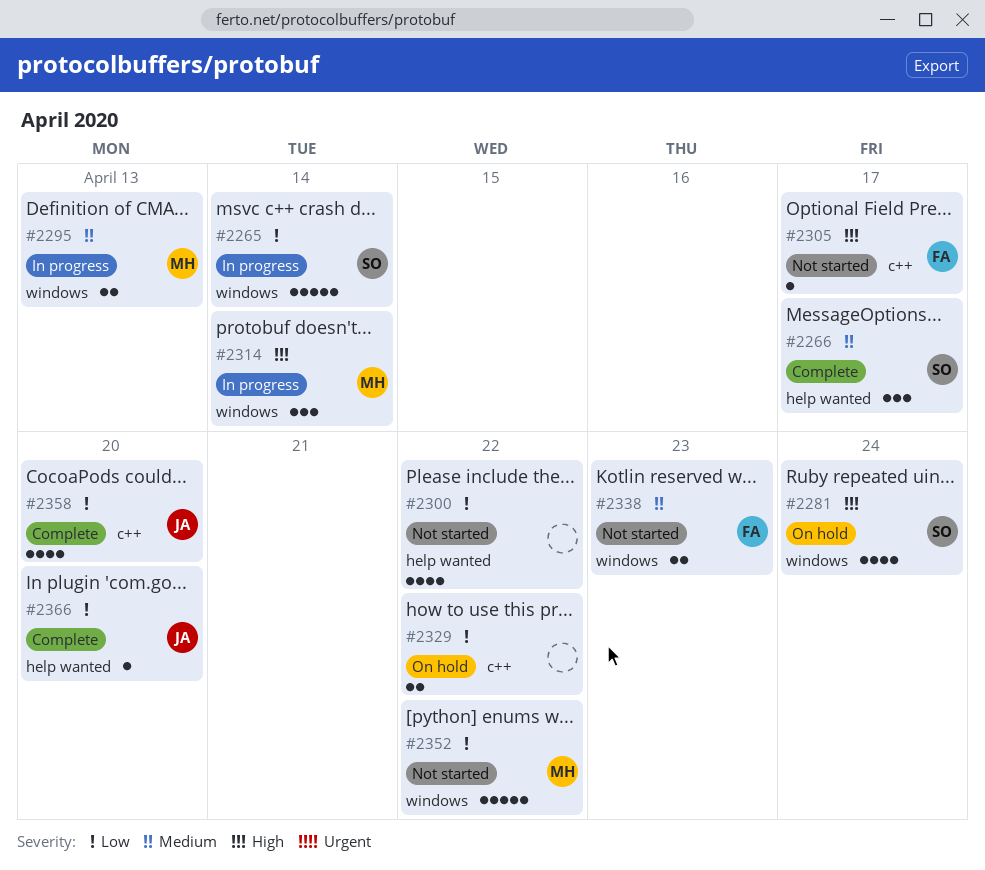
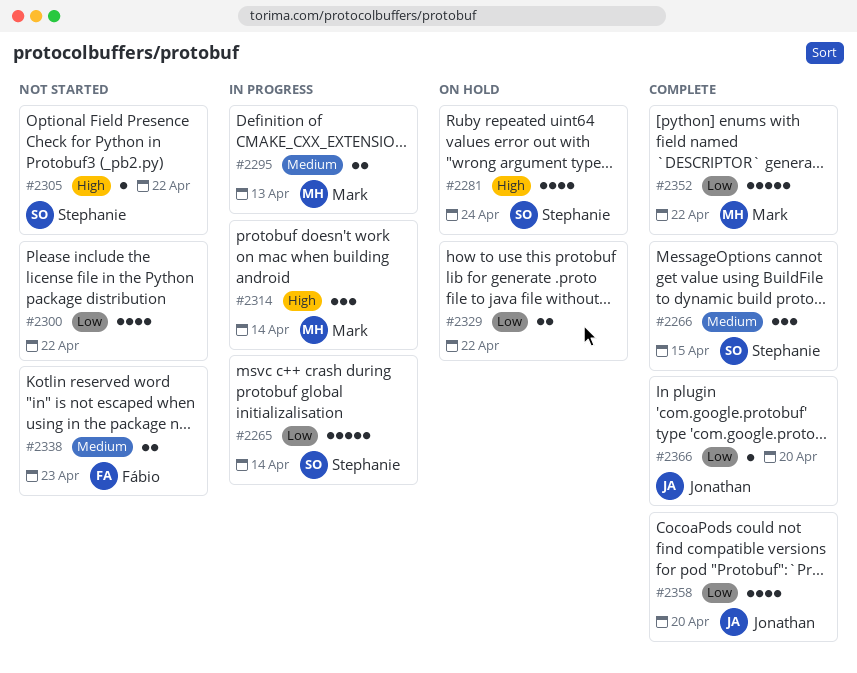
#2266, due: Apr 17 -> Apr 15
#2305, owner: Fábio -> Stephanie
#2305, due: Apr 17 -> Apr 22
#2352, status: Not started -> Complete

